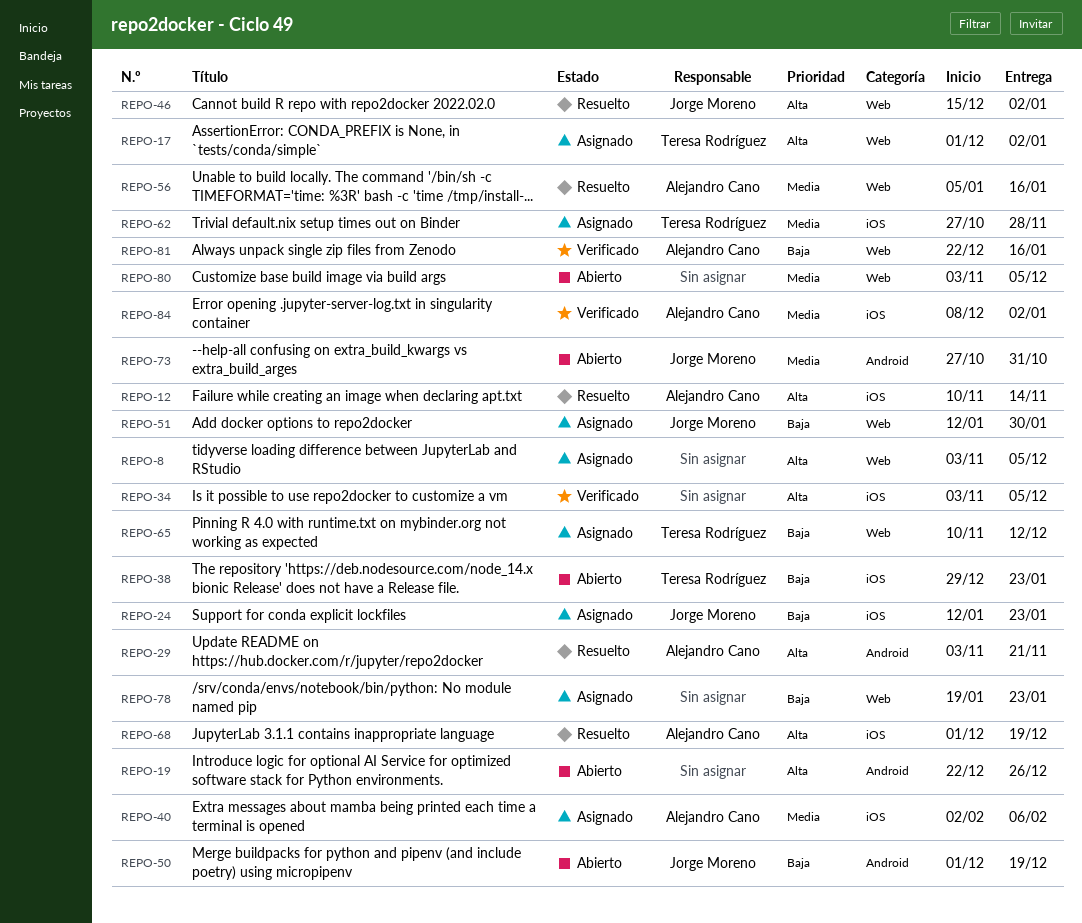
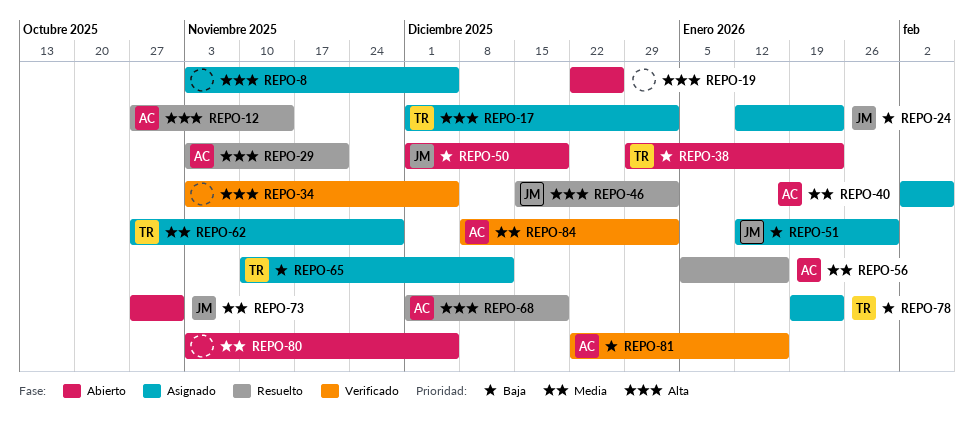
REPO-12, start: Nov 10 -> Oct 27
REPO-78, owner: none -> Teresa Rodríguez

